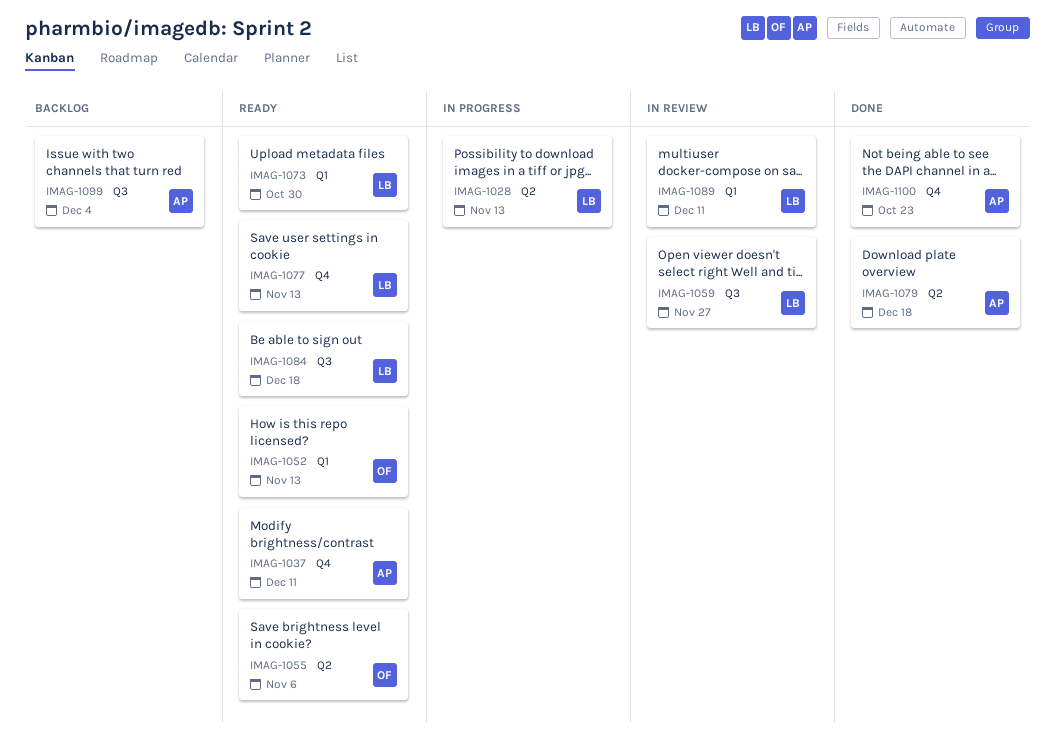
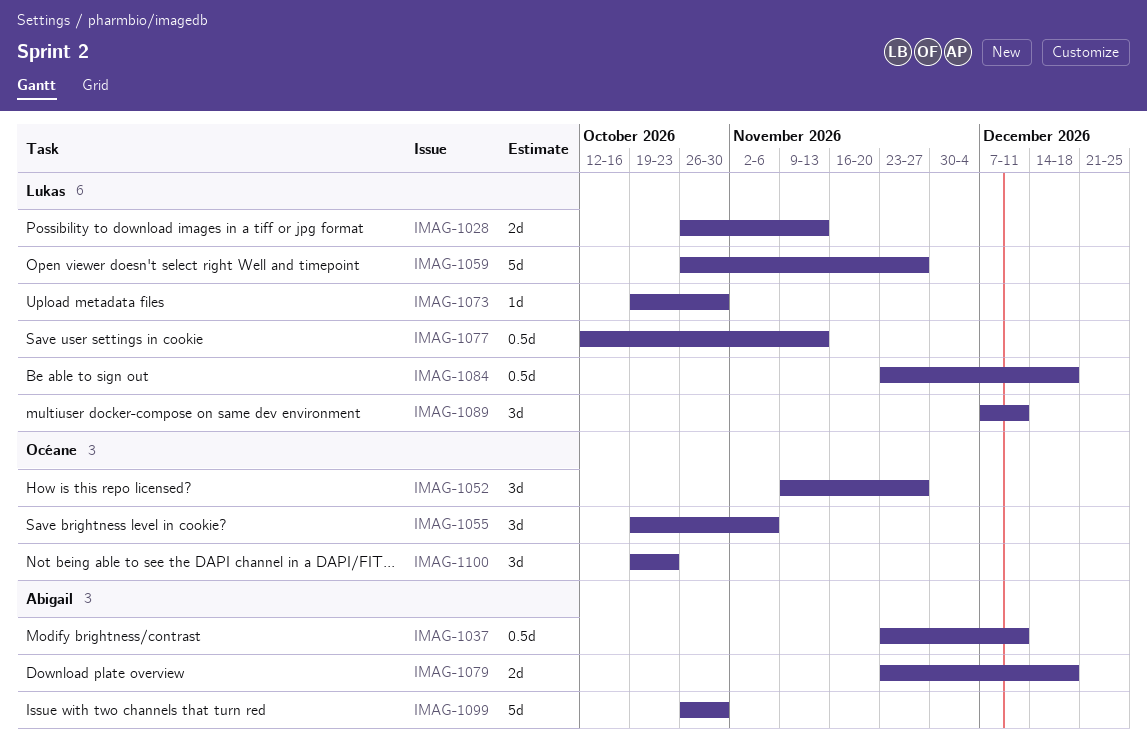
IMAG-1052, due: Nov 13 -> Nov 27
IMAG-1099, due: Dec 4 -> Oct 30
IMAG-1100, owner: Abigail -> Océane

